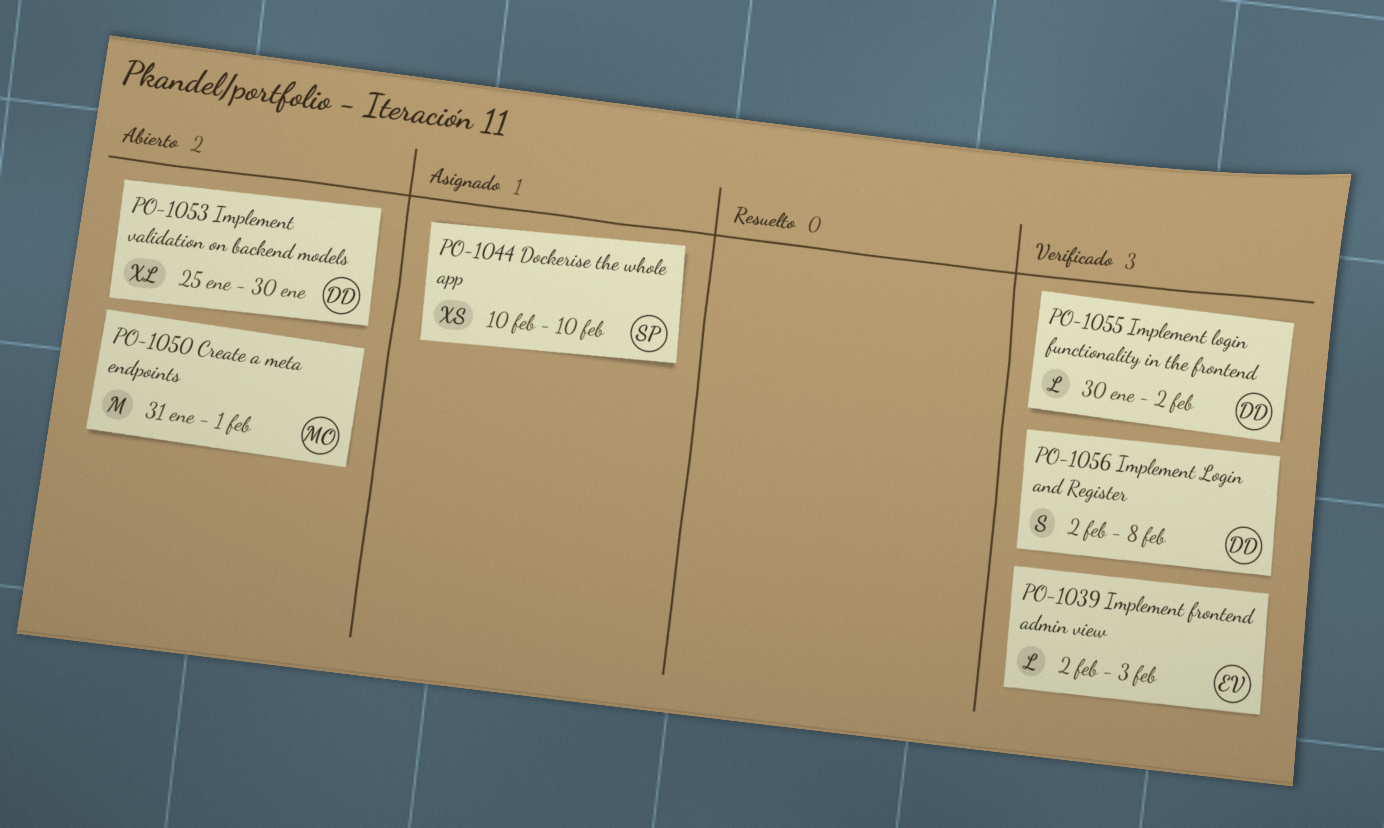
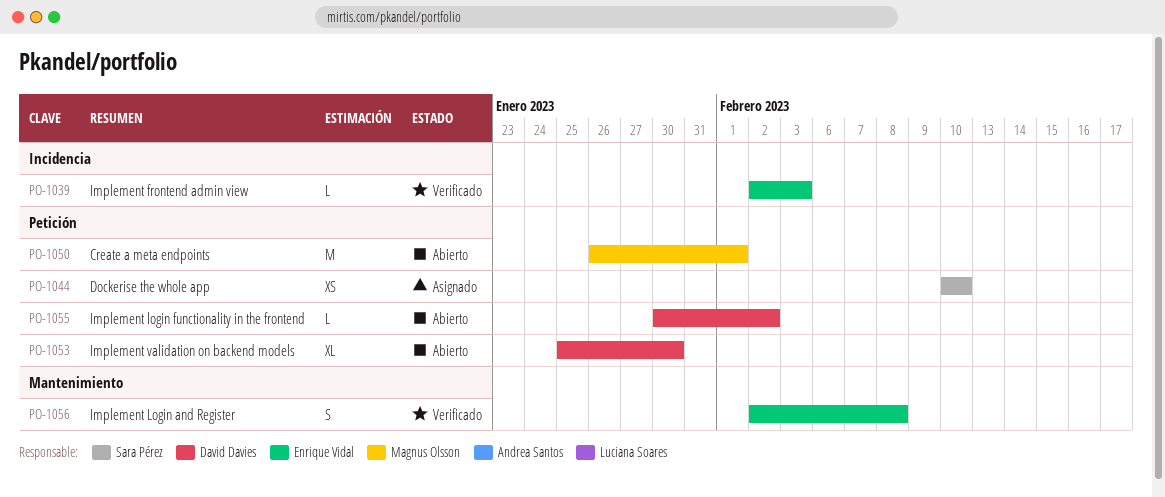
PO-1050, start: Jan 31 -> Jan 26
PO-1055, status: Verificado -> Abierto
PO-1056, owner: David Davies -> Enrique Vidal

